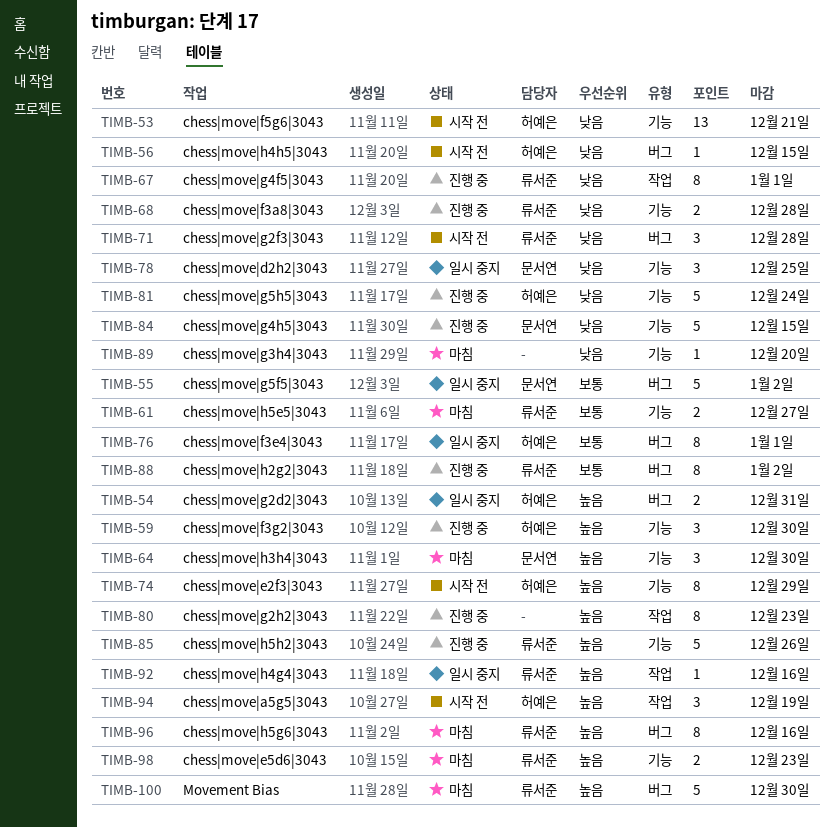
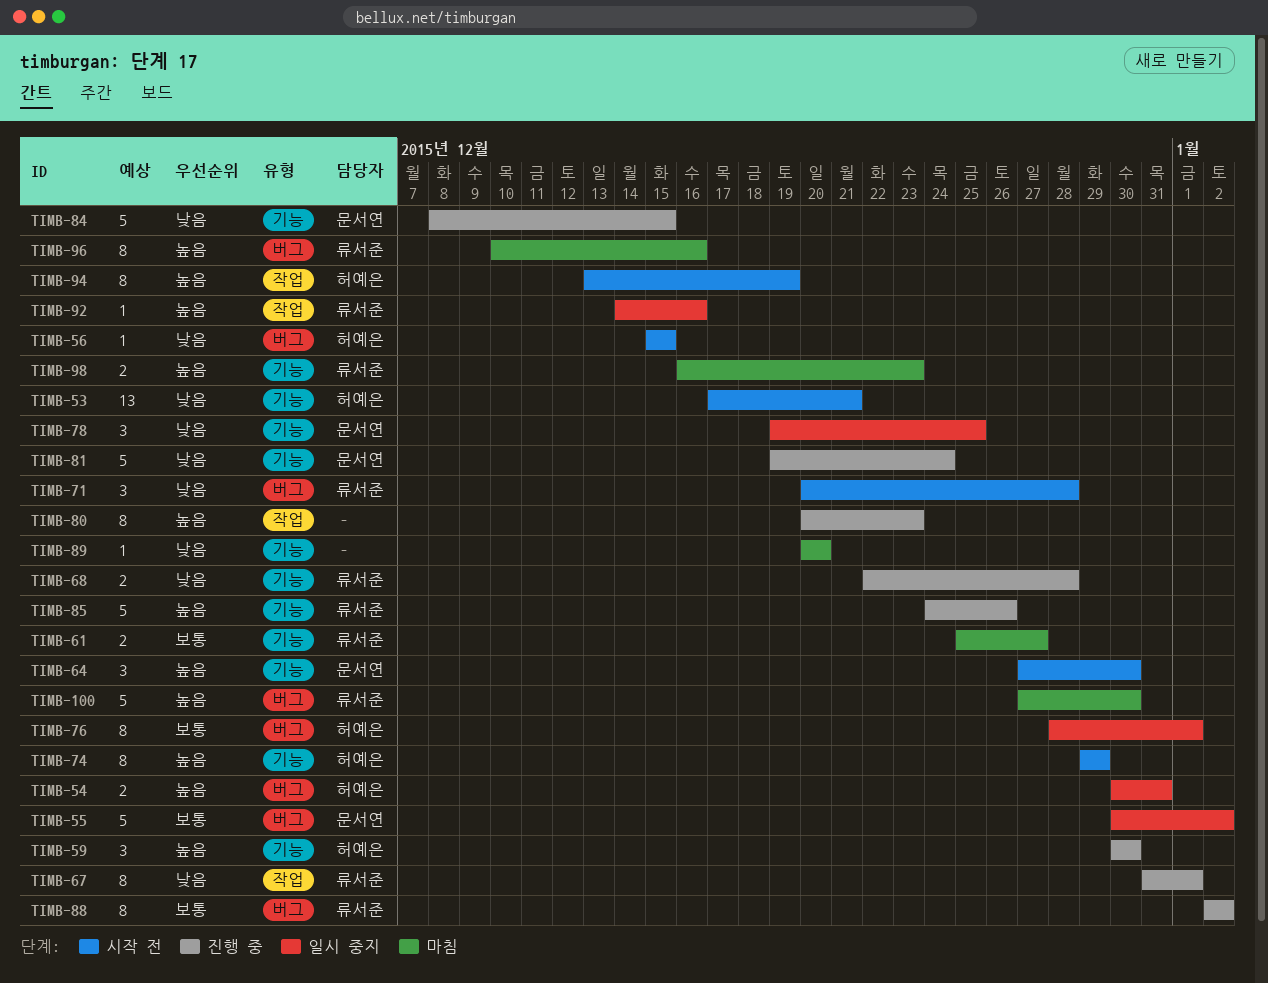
TIMB-64, status: 마침 -> 시작 전
TIMB-81, owner: 허예은 -> 문서연
TIMB-94, estimate: 3 -> 8

